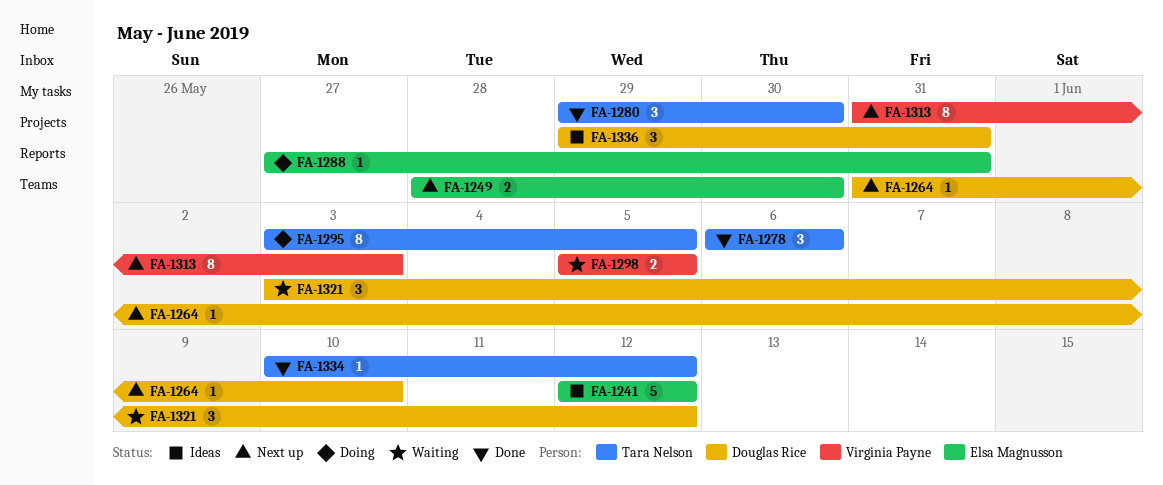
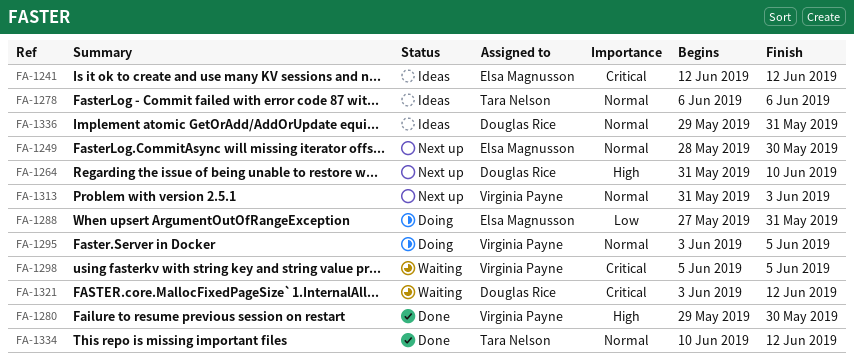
FA-1278, status: Done -> Ideas
FA-1280, owner: Tara Nelson -> Virginia Payne
FA-1295, owner: Tara Nelson -> Virginia Payne

